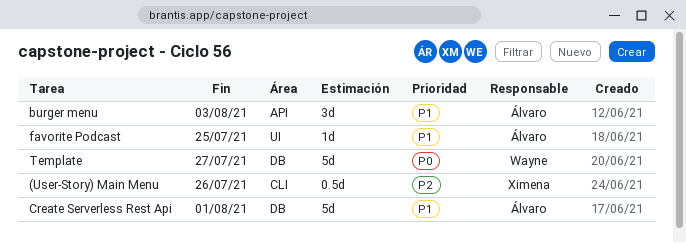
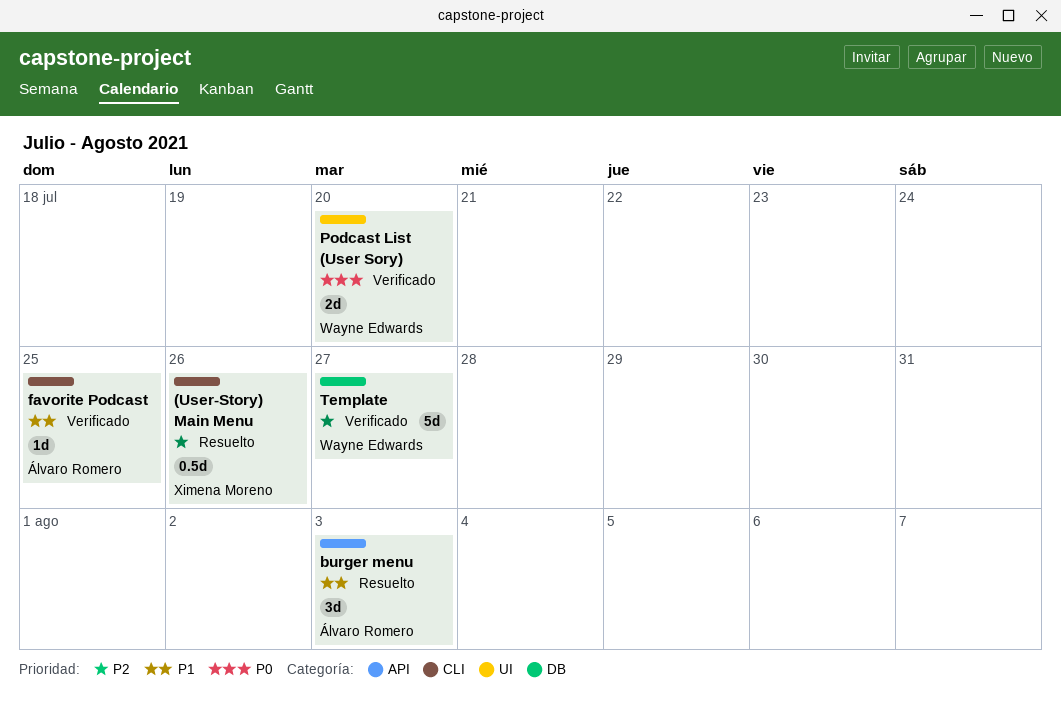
Create Serverless Rest Api: present -> none
favorite Podcast, label: UI -> CLI
Podcast List (User Sory): none -> present
Template, priority: P0 -> P2

